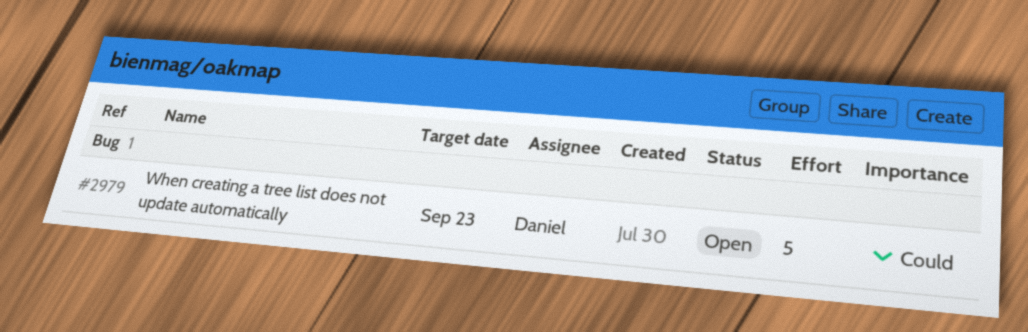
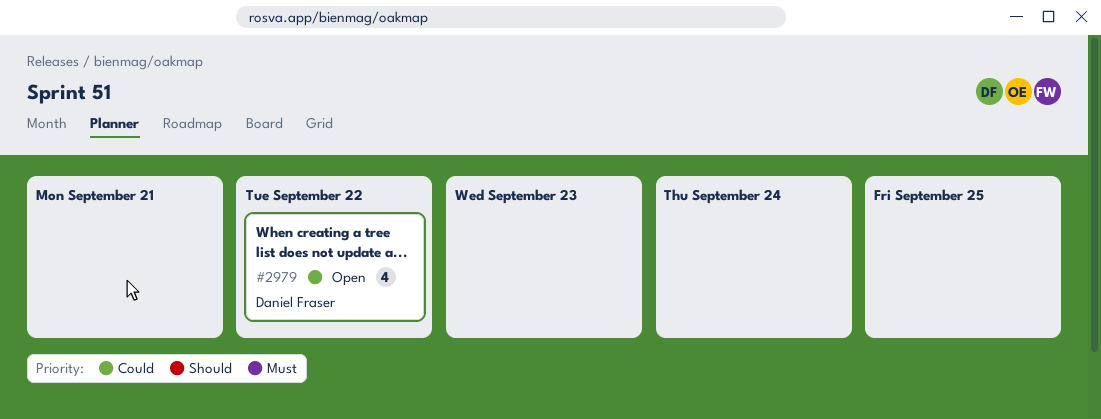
#2979, estimate: 5 -> 4
#2979, due: Sep 23 -> Sep 22

